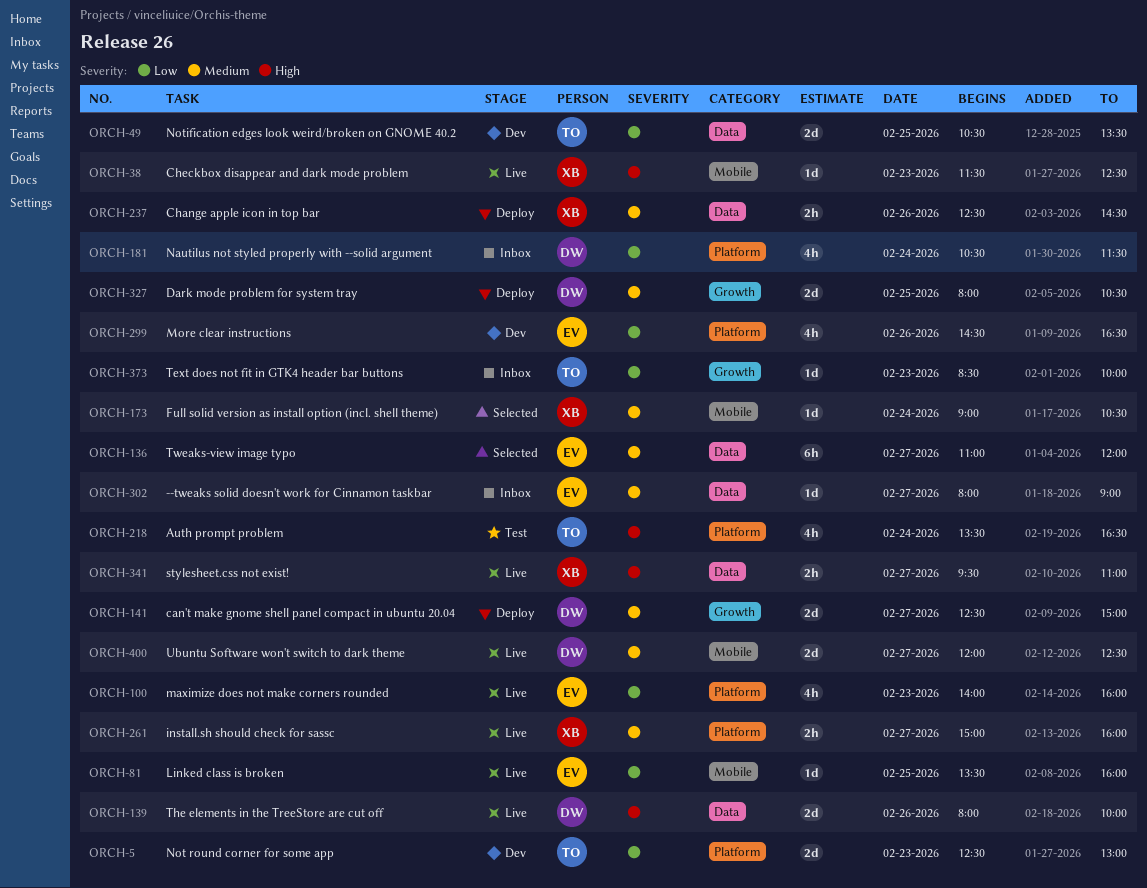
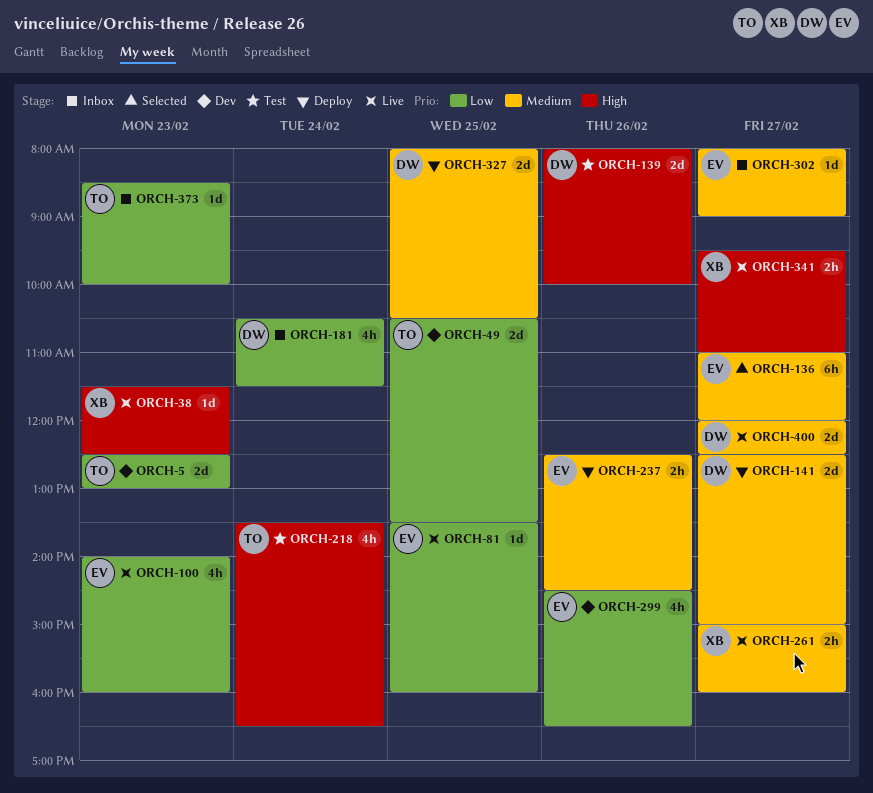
ORCH-139, status: Live -> Test
ORCH-173: present -> none
ORCH-237, owner: XB -> EV

